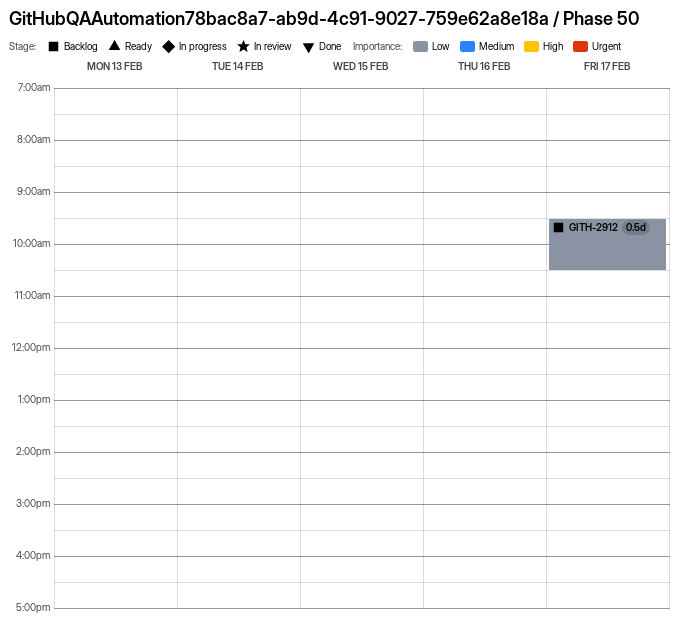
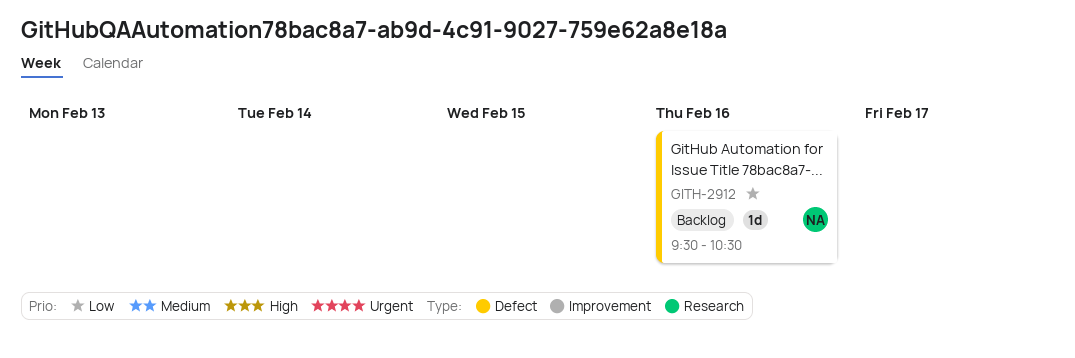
GITH-2912, estimate: 0.5d -> 1d
GITH-2912, day: Feb 17 -> Feb 16

